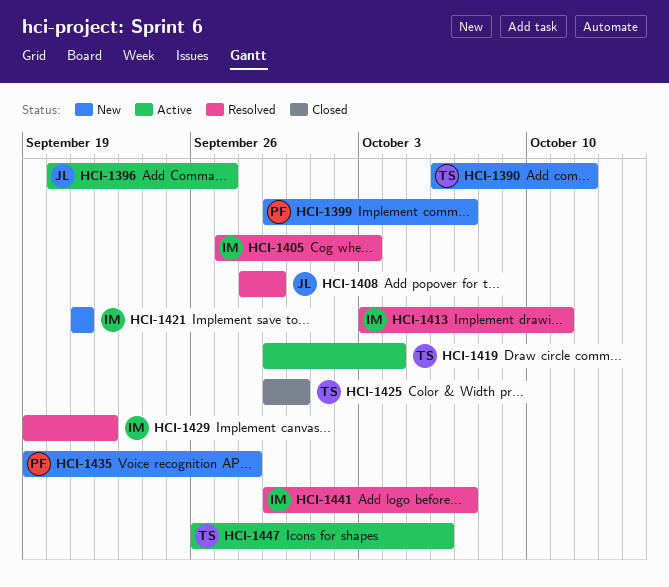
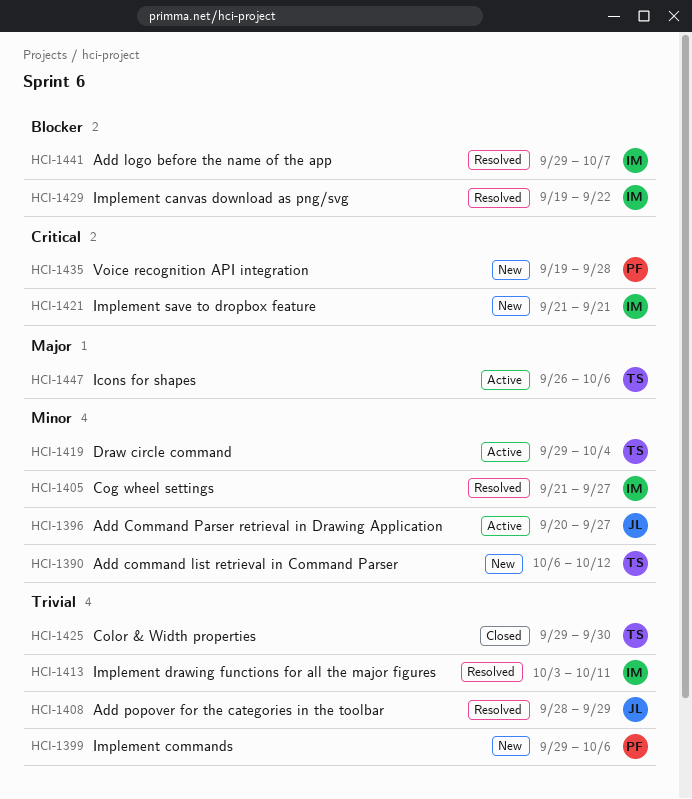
HCI-1399, due: Oct 7 -> Oct 6
HCI-1405, start: Sep 27 -> Sep 21
HCI-1405, due: Oct 3 -> Sep 27

